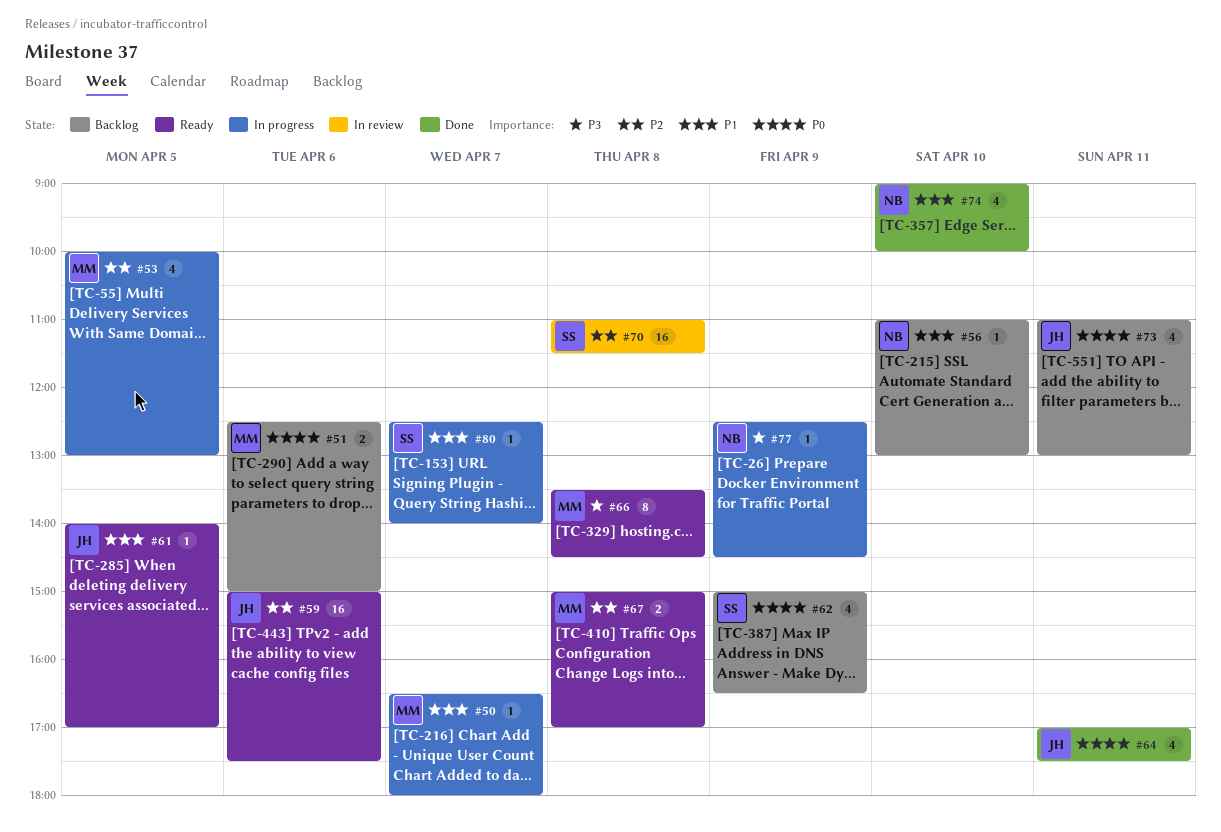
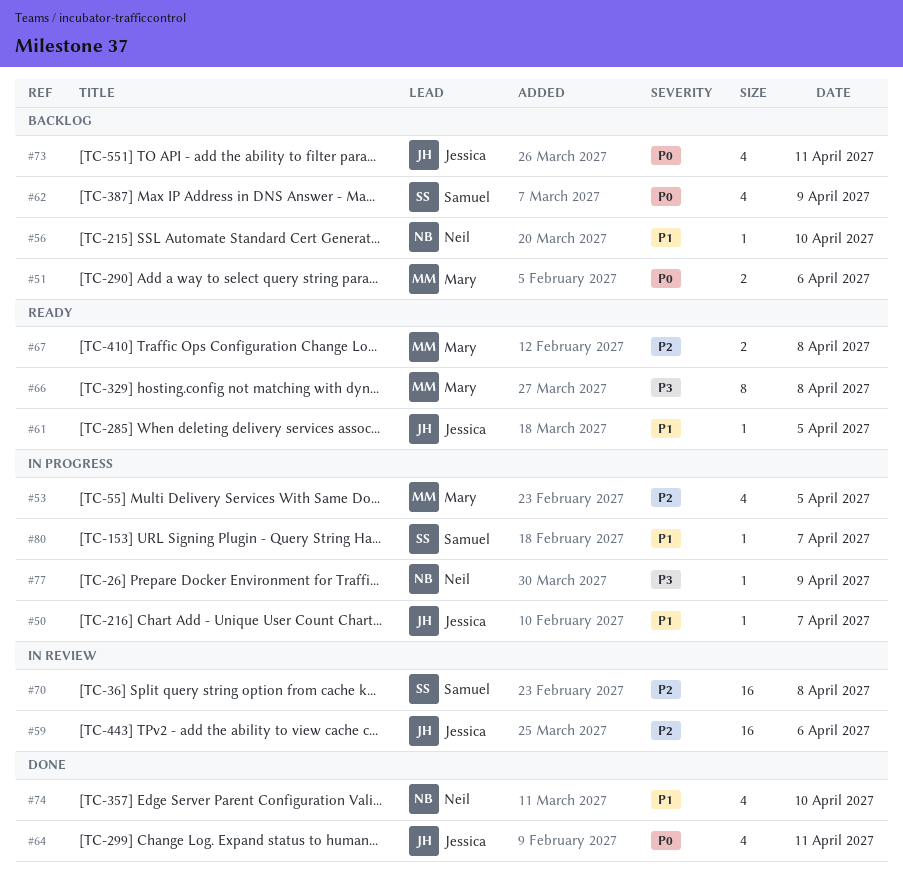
#50, owner: Mary -> Jessica
#59, status: Ready -> In review

